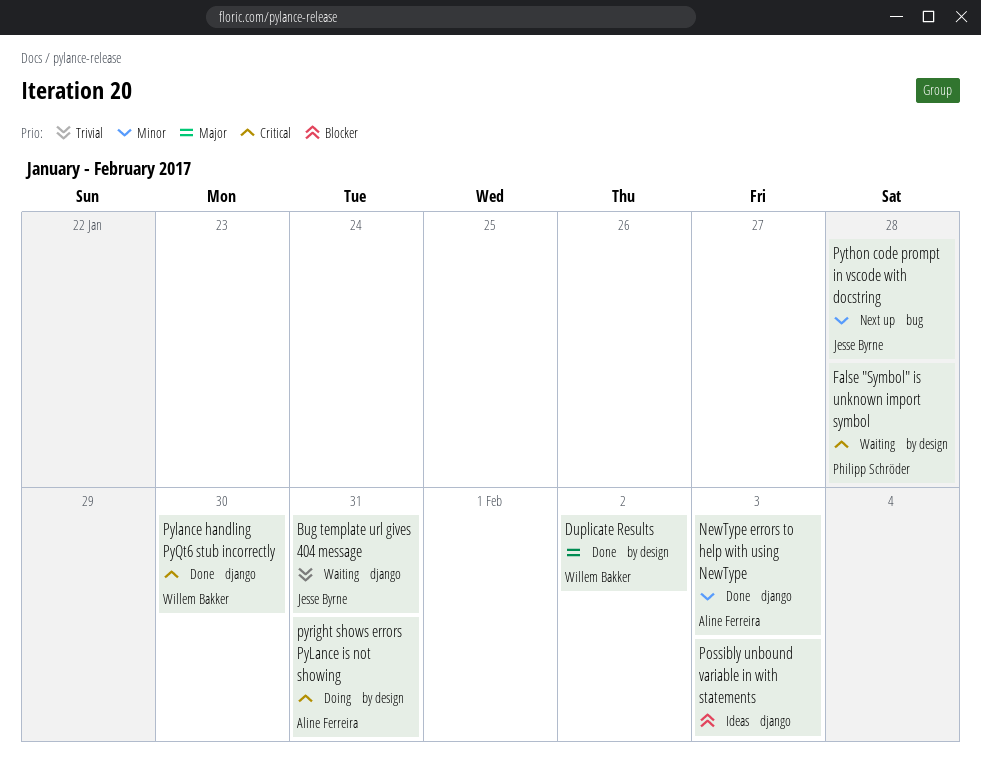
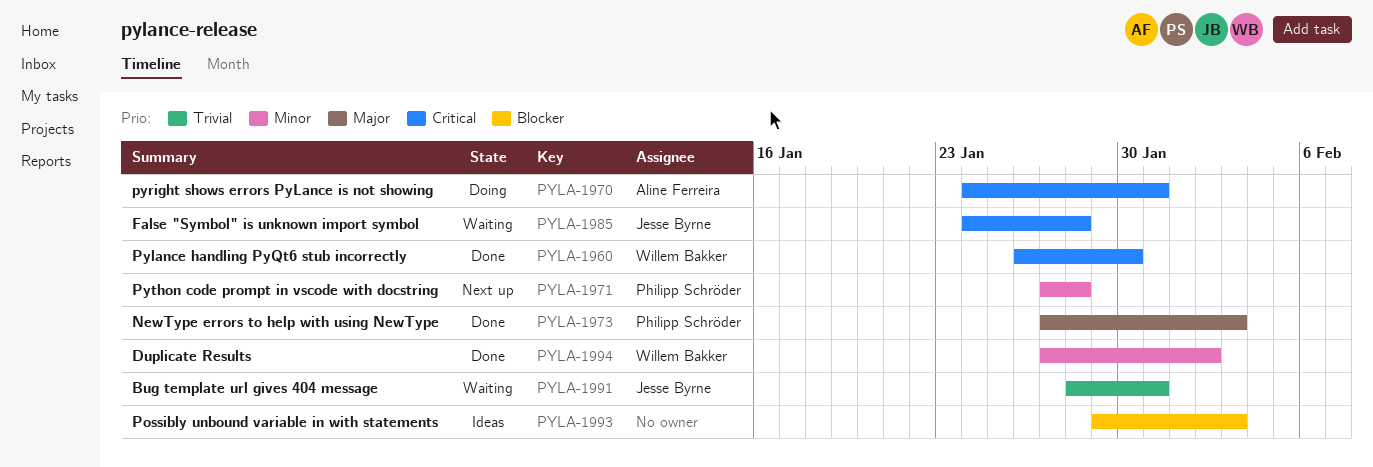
Duplicate Results, priority: Major -> Minor
False "Symbol" is unknown import symbol, owner: Philipp Schröder -> Jesse Byrne
NewType errors to help with using NewType, owner: Aline Ferreira -> Philipp Schröder
NewType errors to help with using NewType, priority: Minor -> Major
Python code prompt in vscode with docstring, owner: Jesse Byrne -> Philipp Schröder

